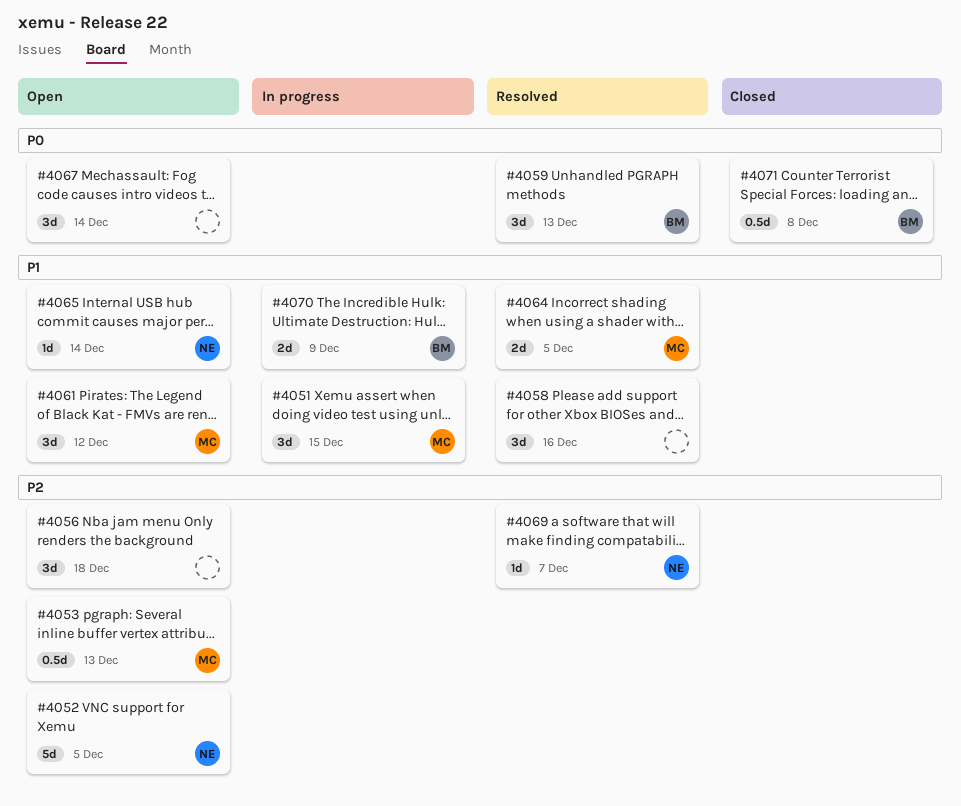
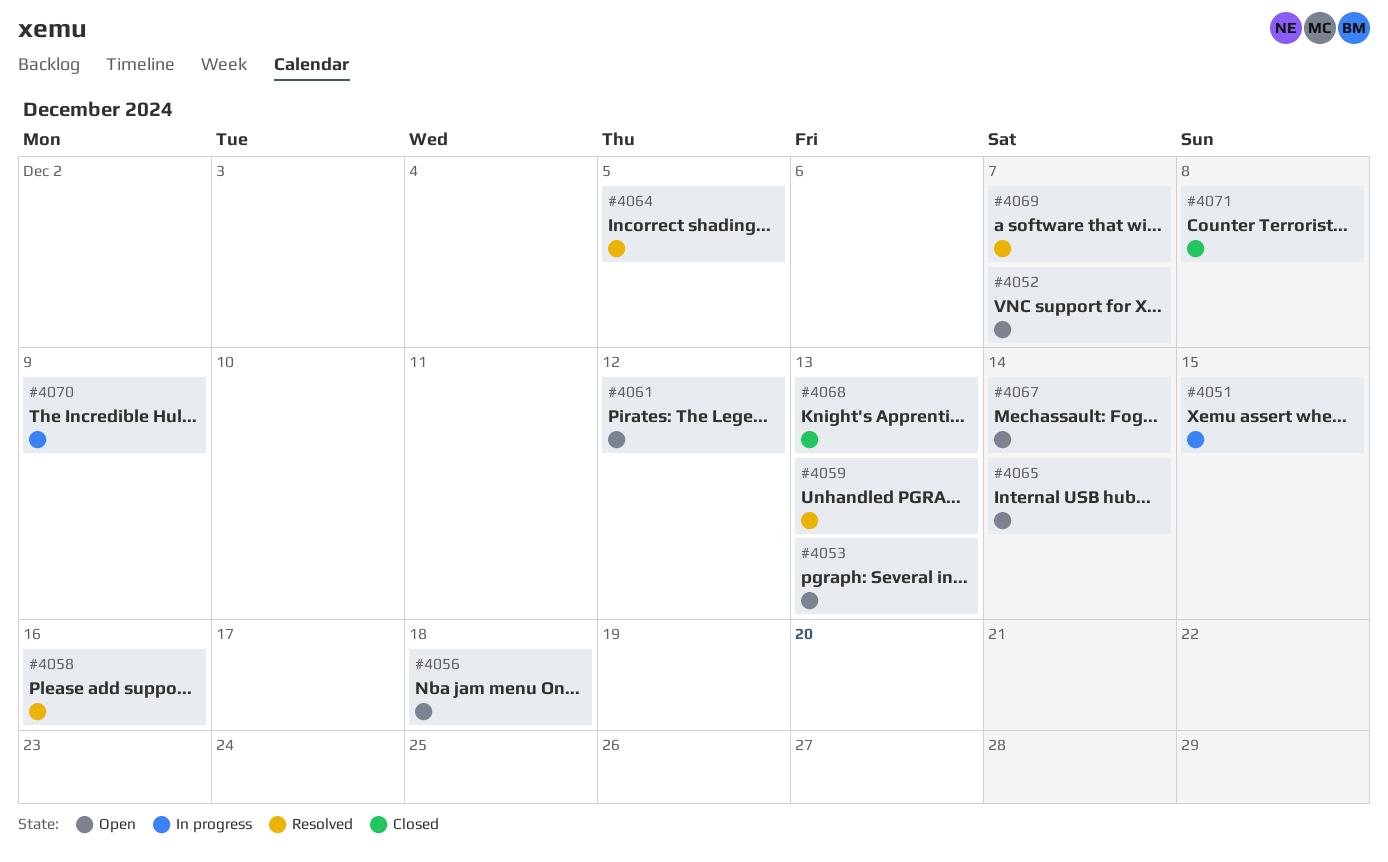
#4052, due: Dec 5 -> Dec 7
#4068: none -> present

